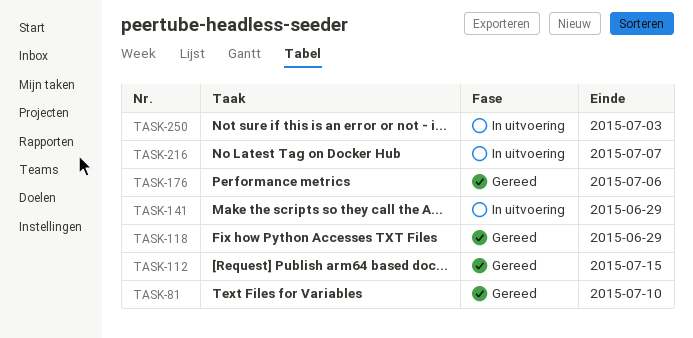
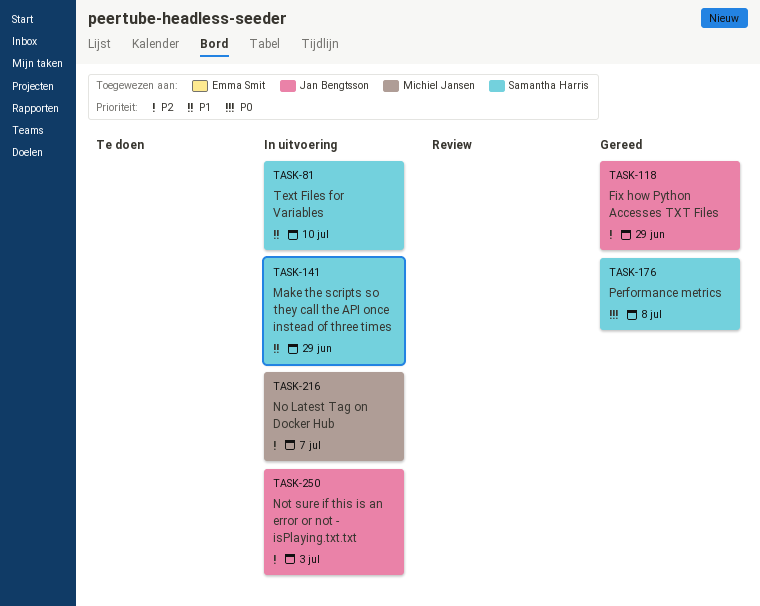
TASK-81, status: Gereed -> In uitvoering
TASK-112: present -> none
TASK-176, due: Jul 6 -> Jul 8

